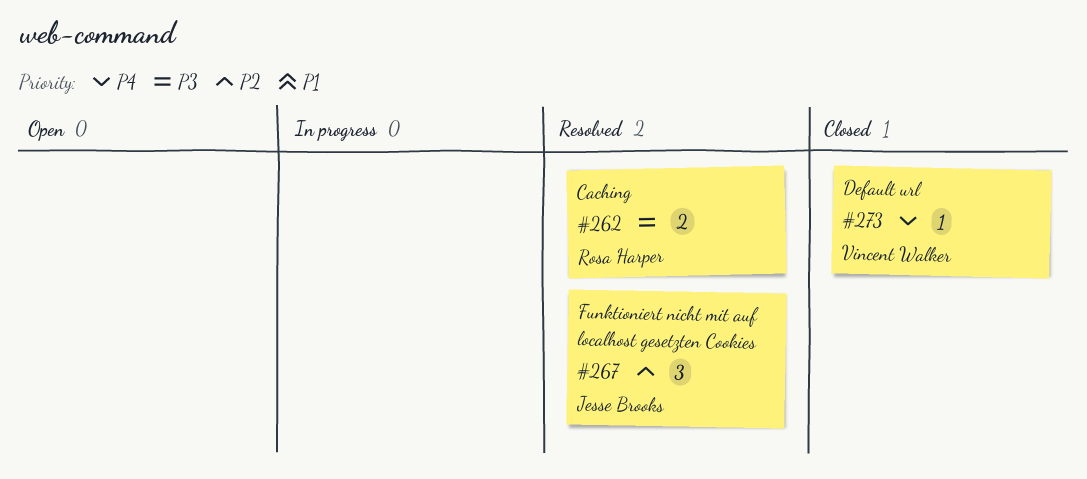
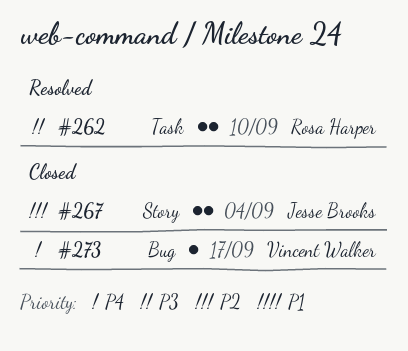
#267, status: Resolved -> Closed
#267, estimate: 3 -> 2

